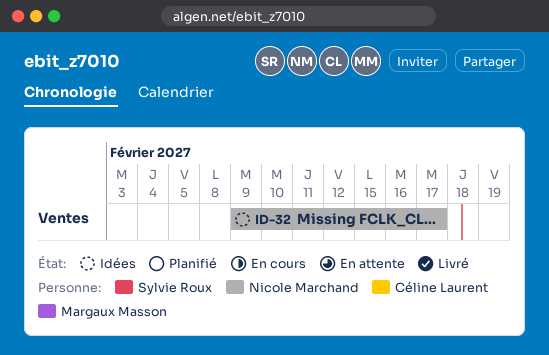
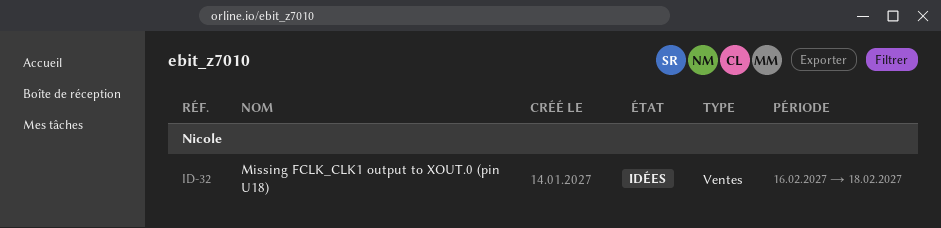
ID-32, start: Feb 9 -> Feb 16
ID-32, due: Feb 17 -> Feb 18

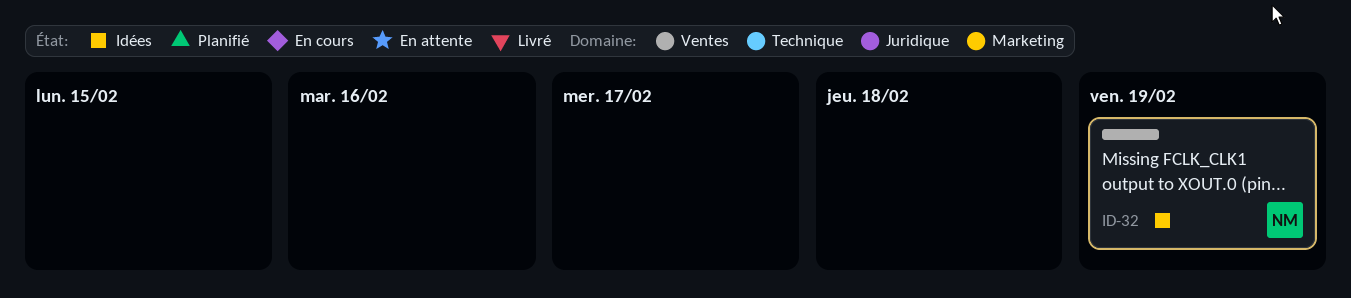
ID-32, due: Feb 18 -> Feb 19

